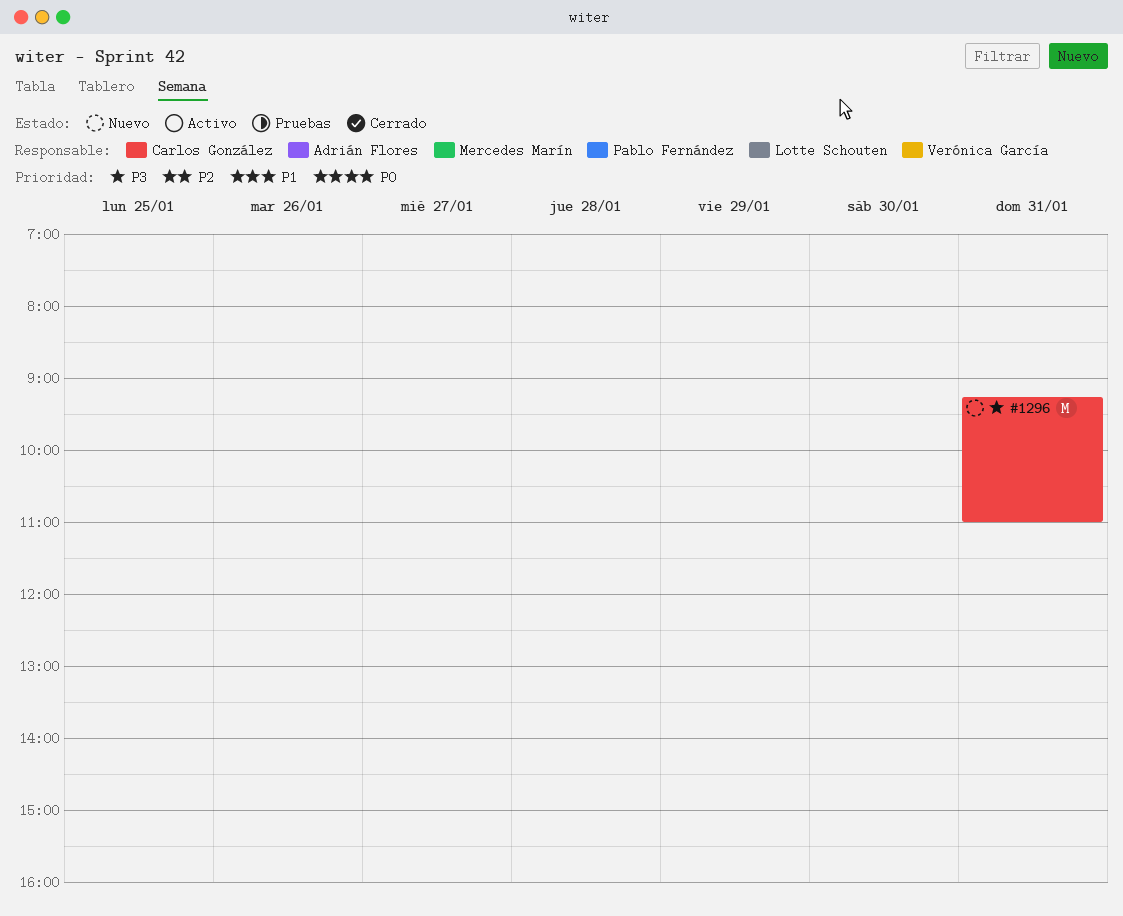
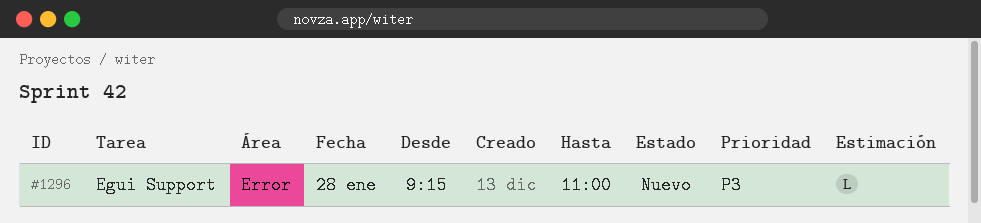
#1296, estimate: M -> L
#1296, day: Jan 31 -> Jan 28

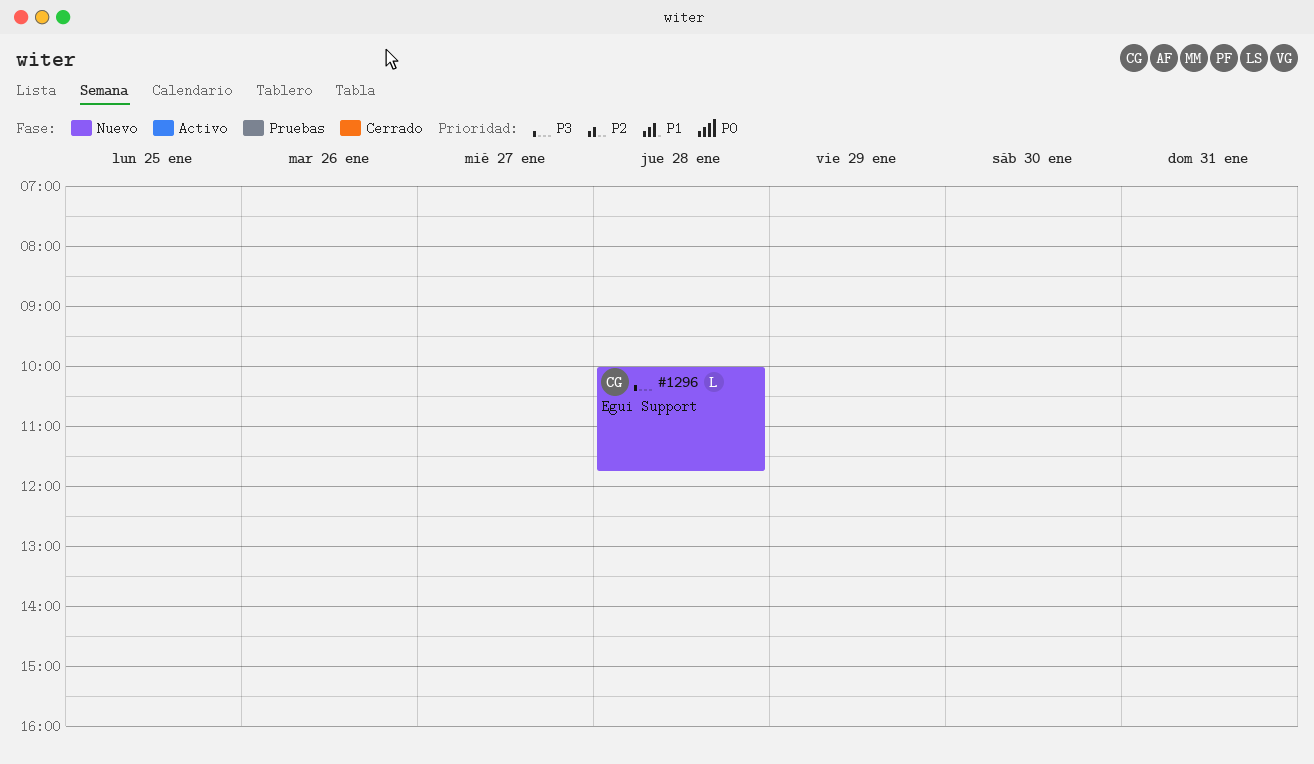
#1296, begins: 09:15 -> 10:00
#1296, ends: 11:00 -> 11:45

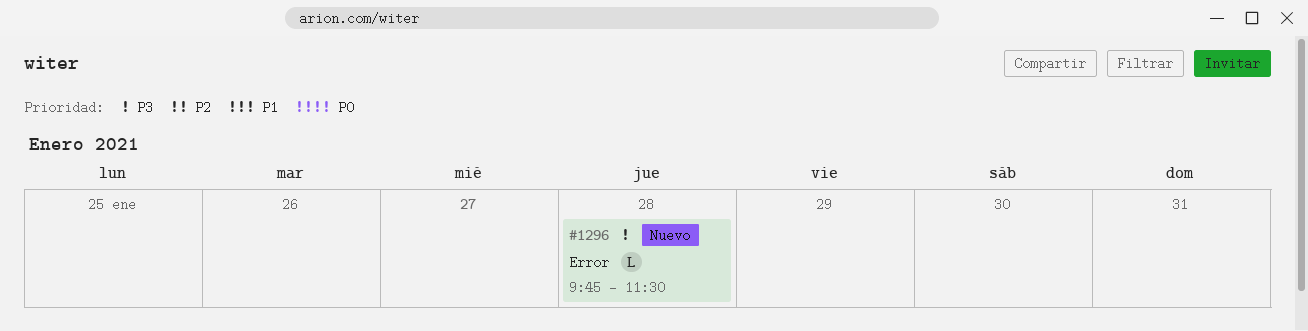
#1296, begins: 10:00 -> 09:45
#1296, ends: 11:45 -> 11:30

